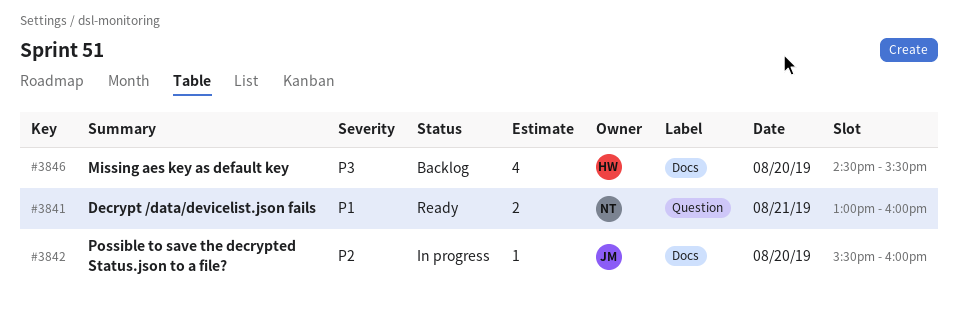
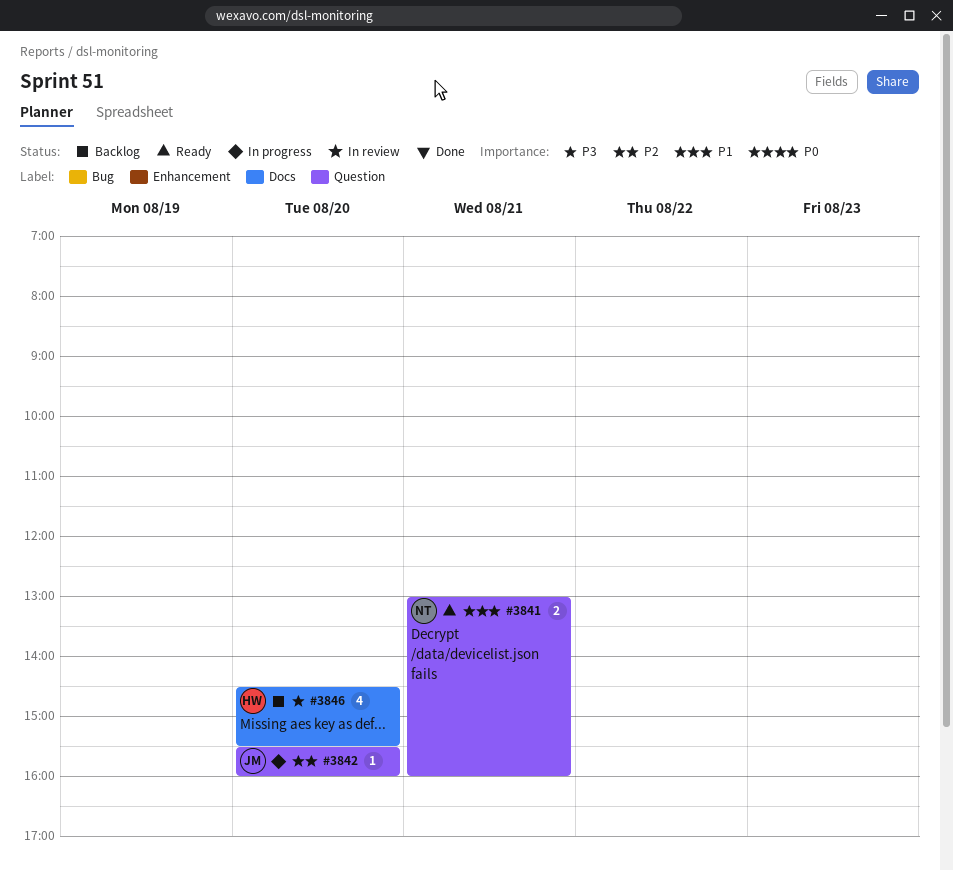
#3842, label: Docs -> Question

